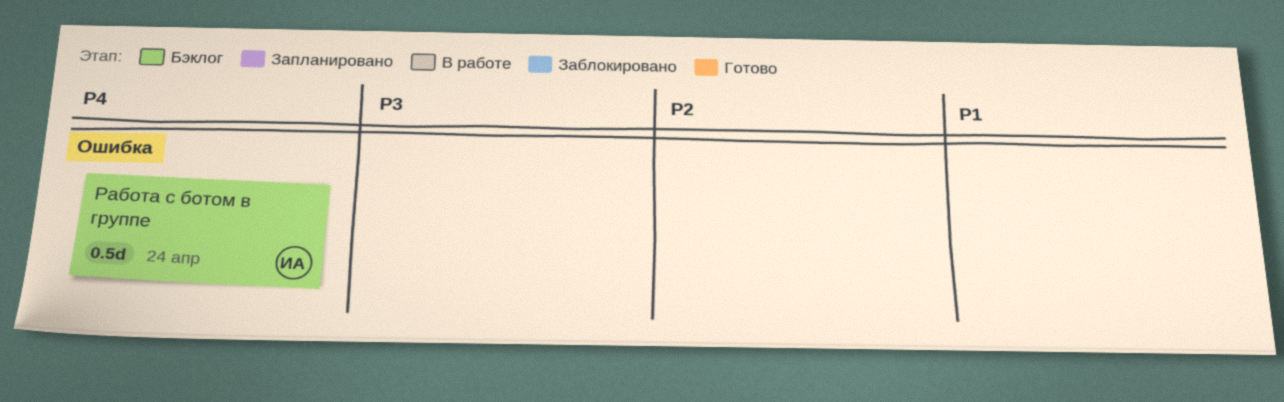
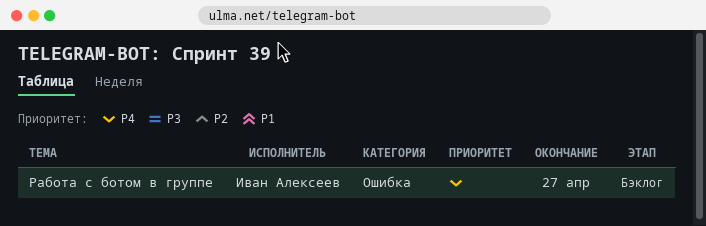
Работа с ботом в группе, due: Apr 24 -> Apr 27

